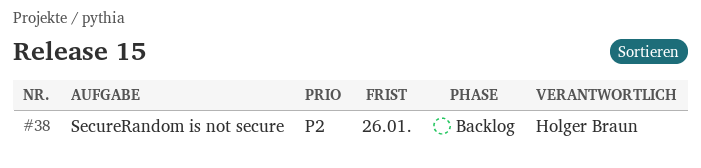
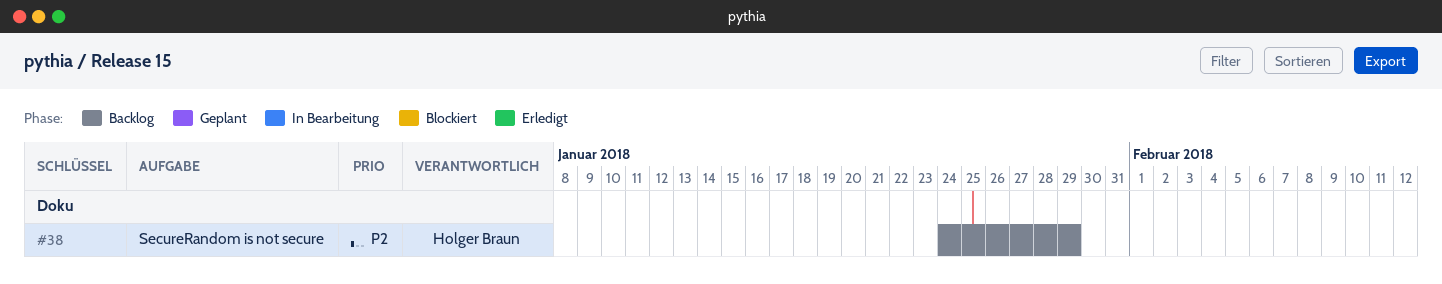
#38, due: Jan 26 -> Jan 29

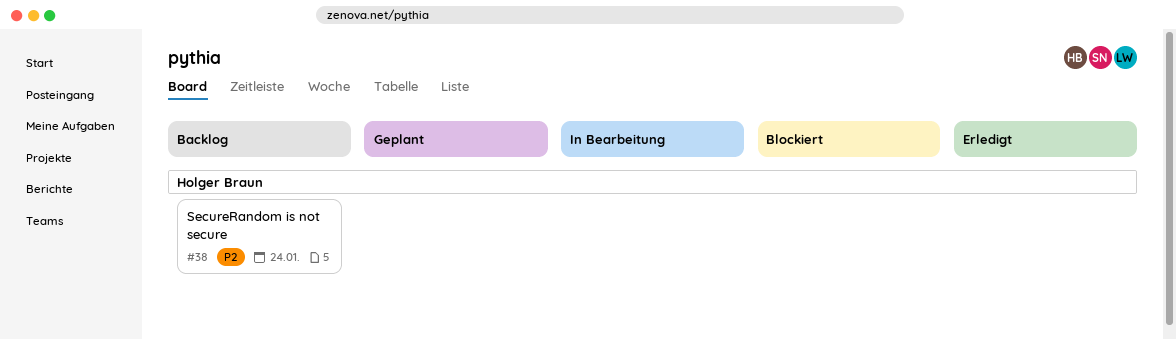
#38, due: Jan 29 -> Jan 24

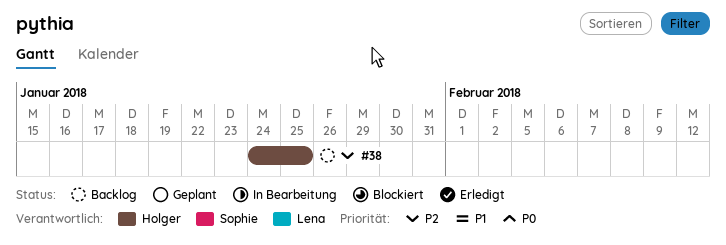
#38, due: Jan 24 -> Jan 25

